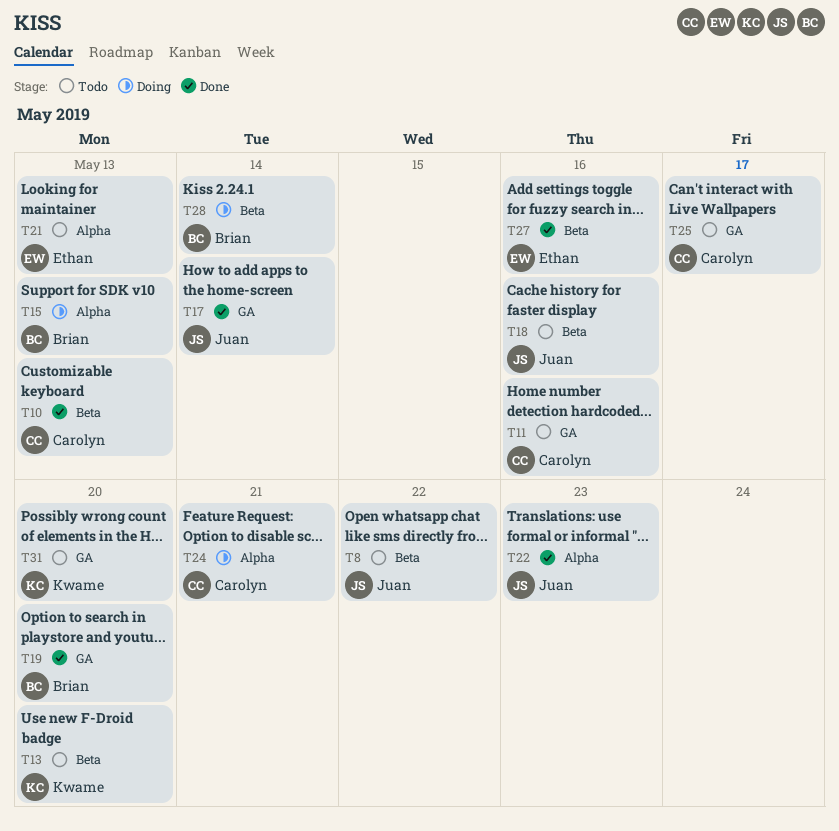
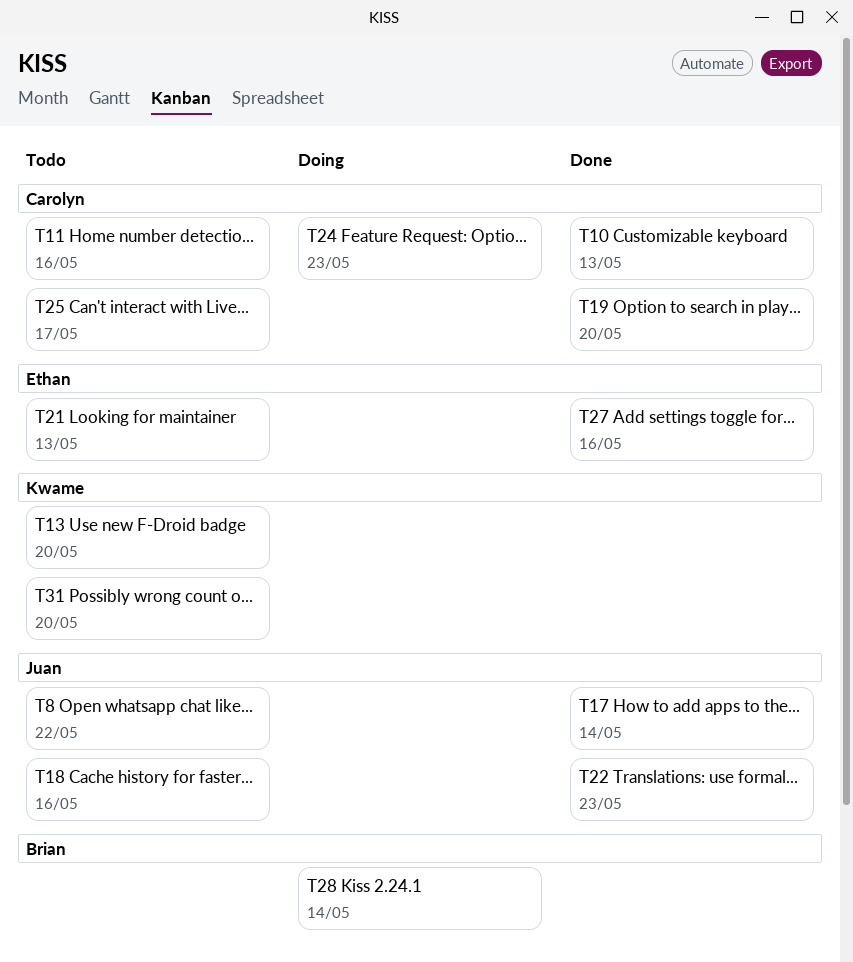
T15: present -> none
T19, owner: Brian -> Carolyn
T24, due: May 21 -> May 23

